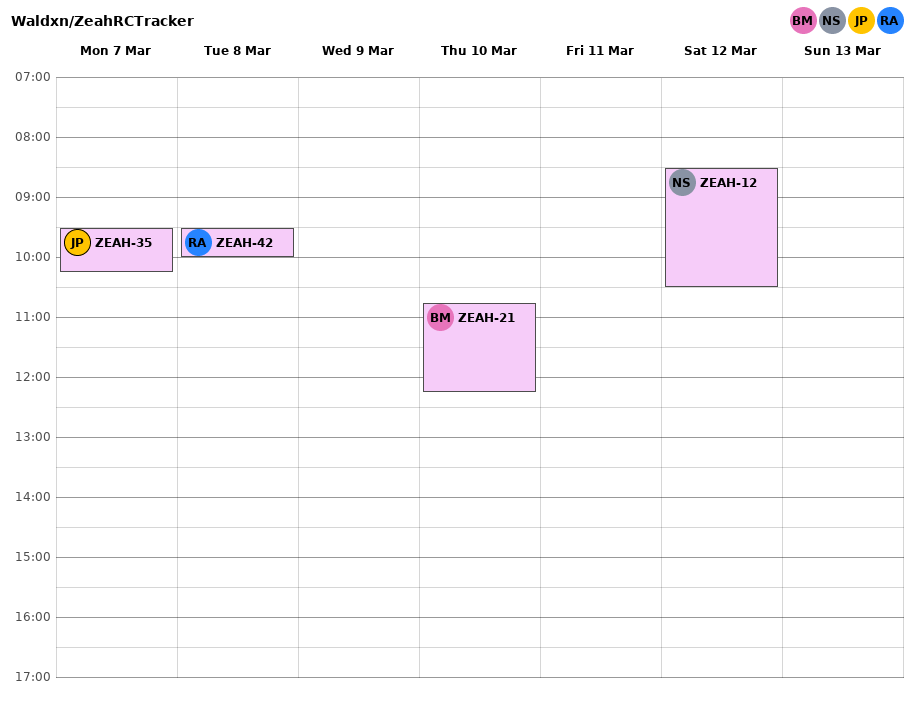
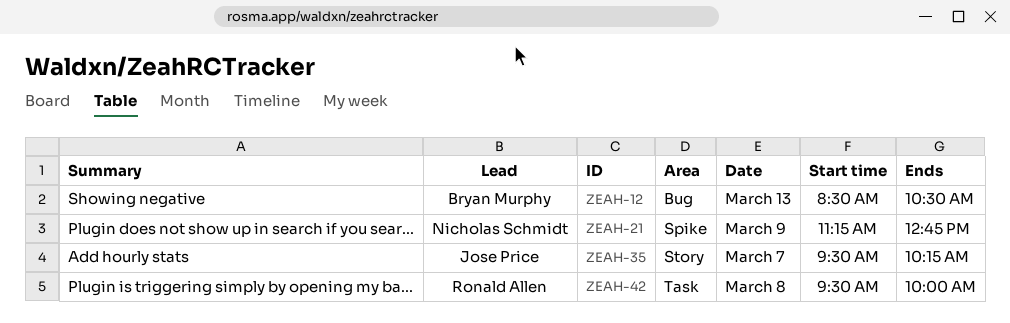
ZEAH-12, owner: Nicholas Schmidt -> Bryan Murphy
ZEAH-12, day: Mar 12 -> Mar 13
ZEAH-21, owner: Bryan Murphy -> Nicholas Schmidt
ZEAH-21, day: Mar 10 -> Mar 9
ZEAH-21, begins: 10:45 -> 11:15
ZEAH-21, ends: 12:15 -> 12:45

